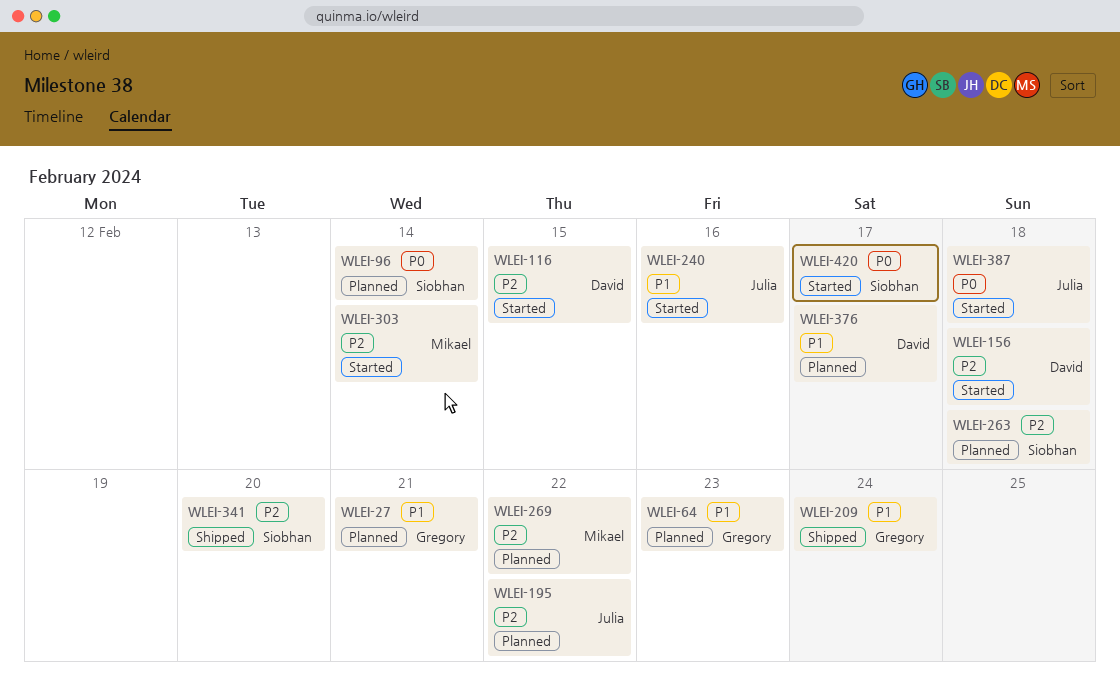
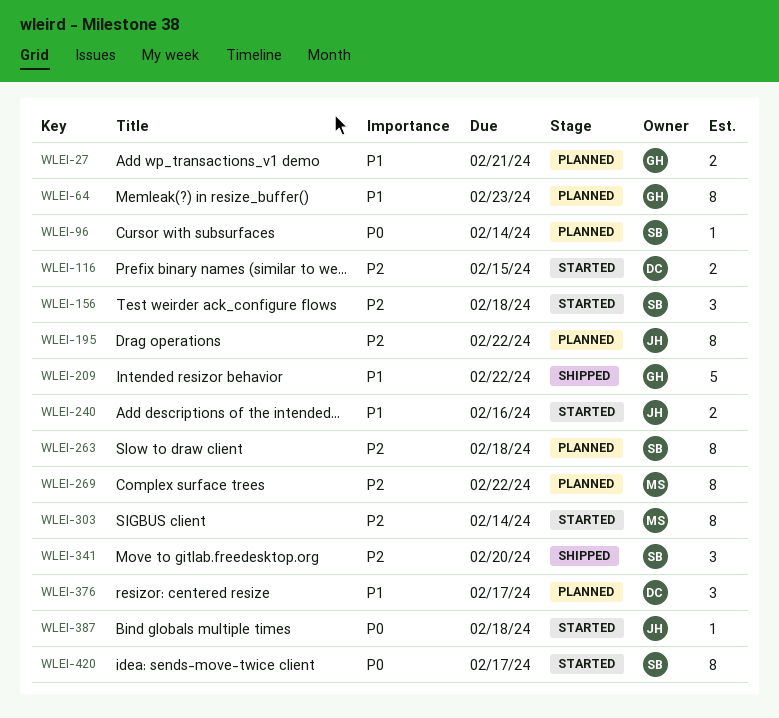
WLEI-156, owner: David -> Siobhan
WLEI-209, due: Feb 24 -> Feb 22

